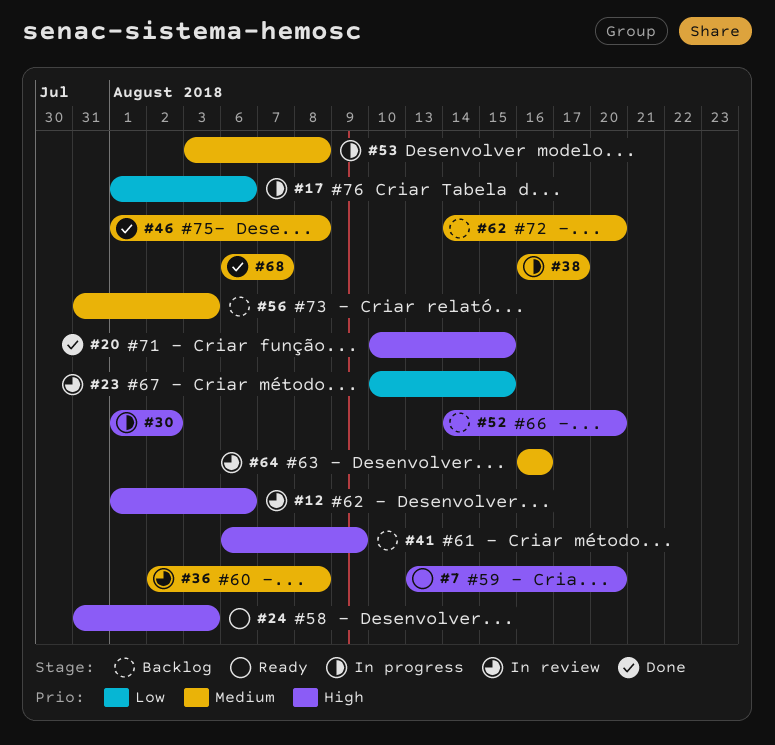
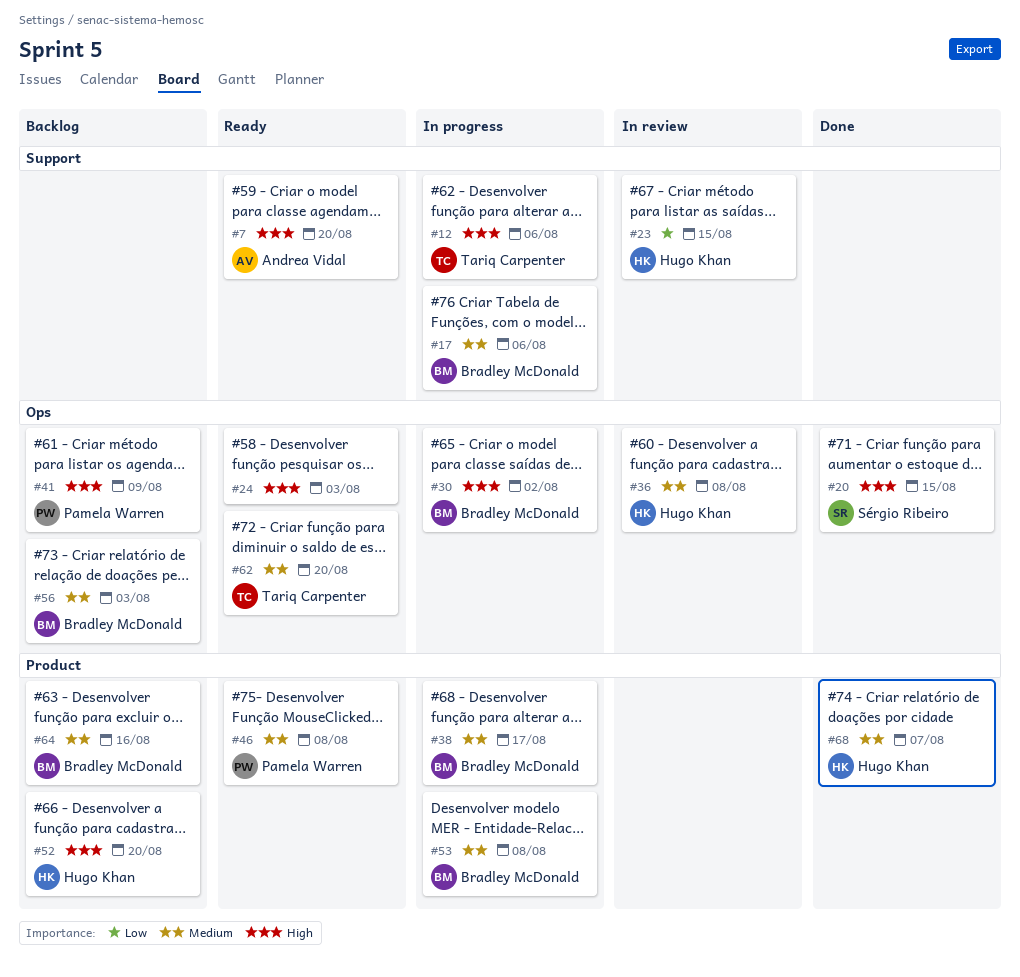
#12, status: In review -> In progress
#17, priority: Low -> Medium
#46, status: Done -> Ready
#62, status: Backlog -> Ready
#64, status: In review -> Backlog

